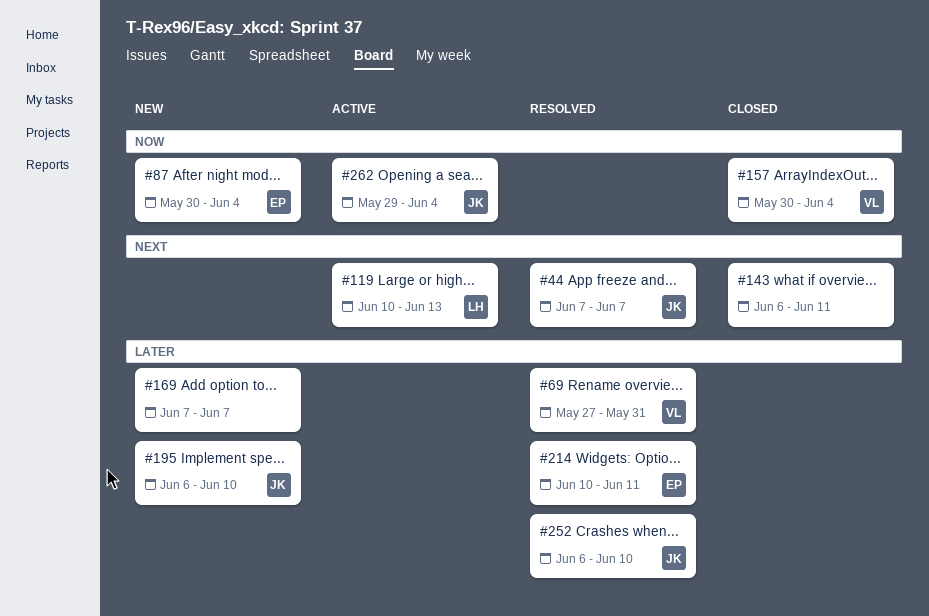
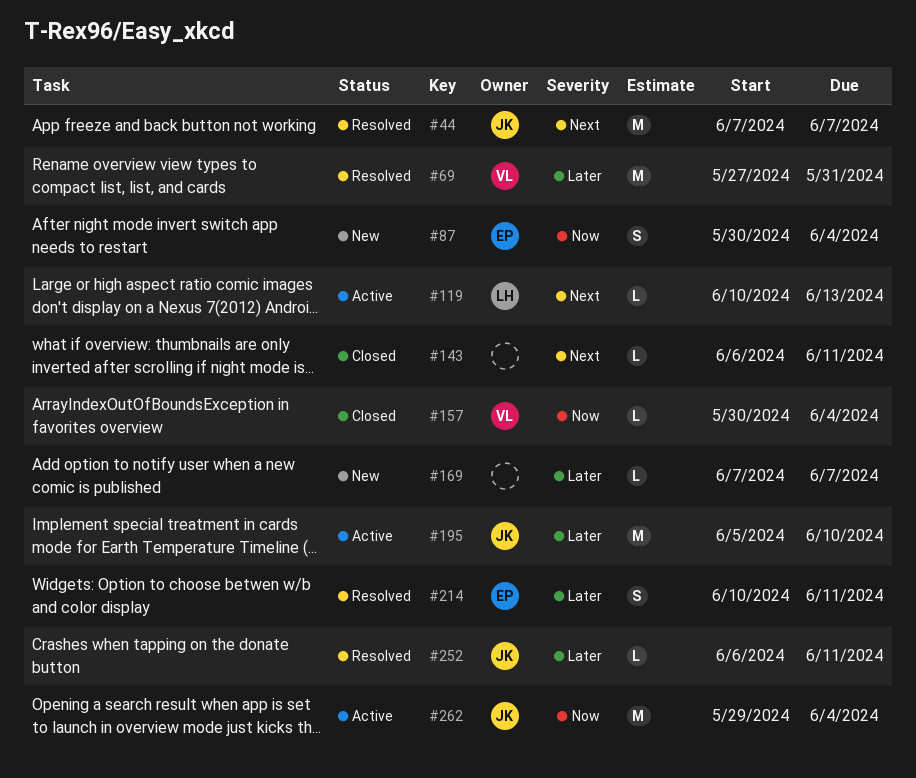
#195, status: New -> Active
#195, start: Jun 6 -> Jun 5
#252, due: Jun 10 -> Jun 11

